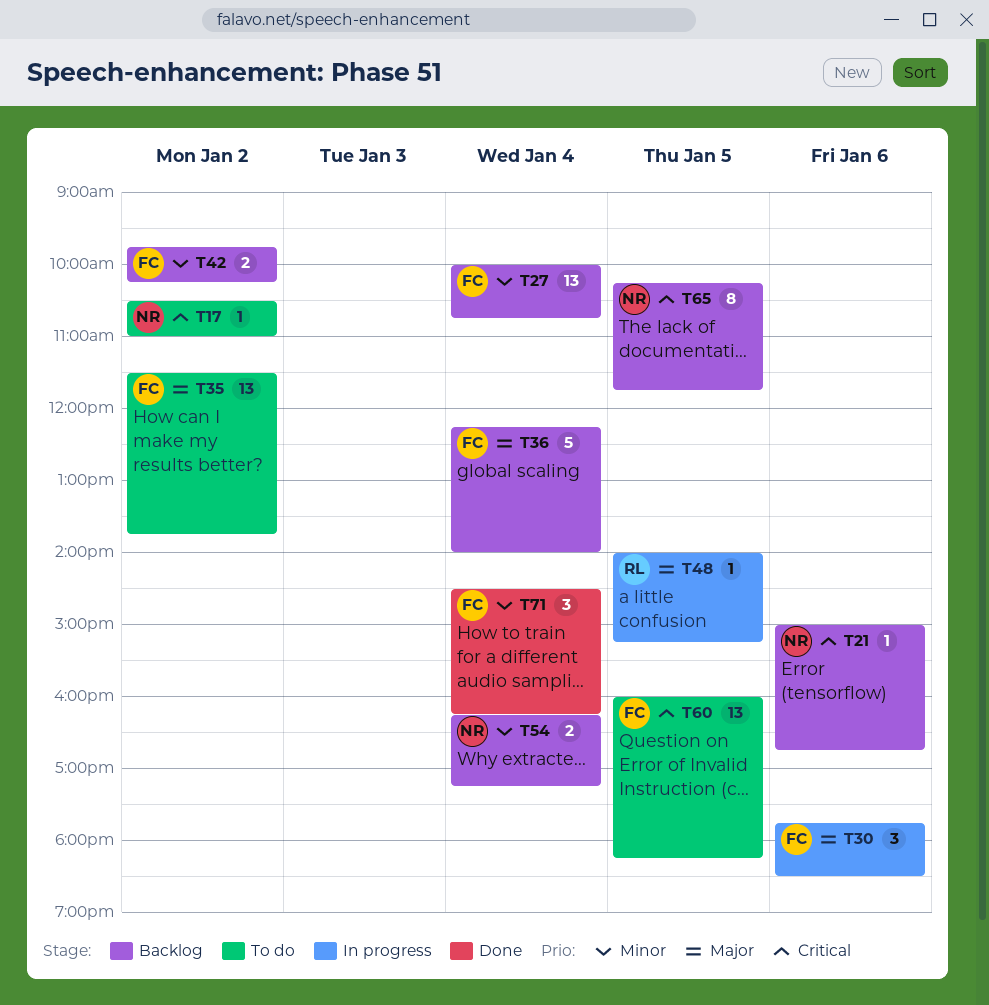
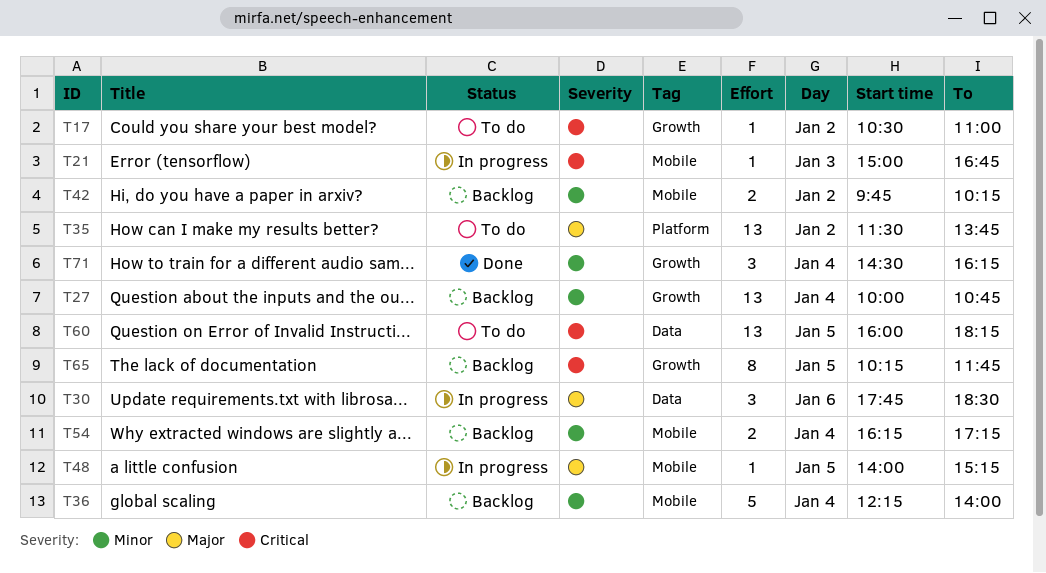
T21, status: Backlog -> In progress
T21, day: Jan 6 -> Jan 3
T36, priority: Major -> Minor

